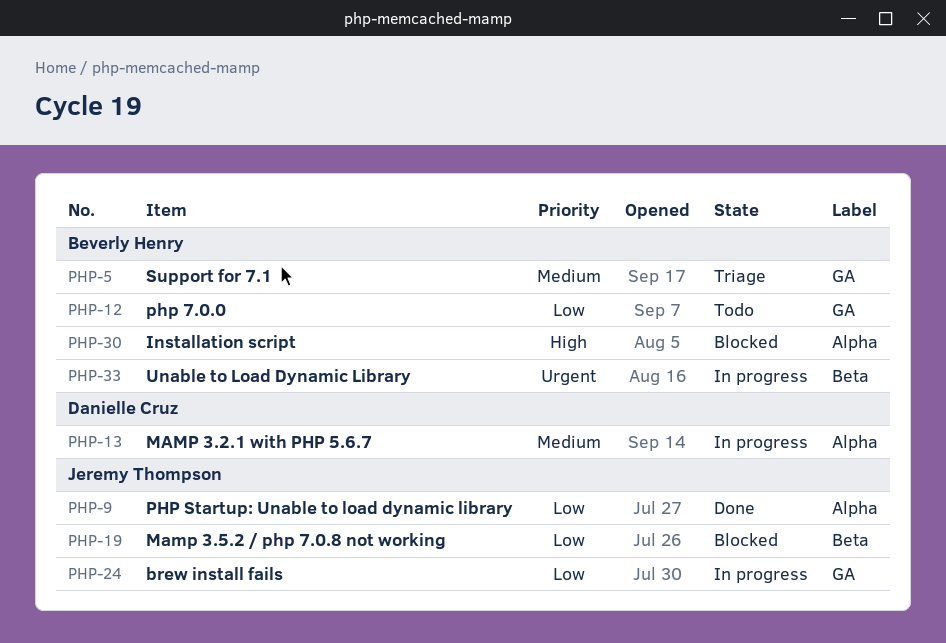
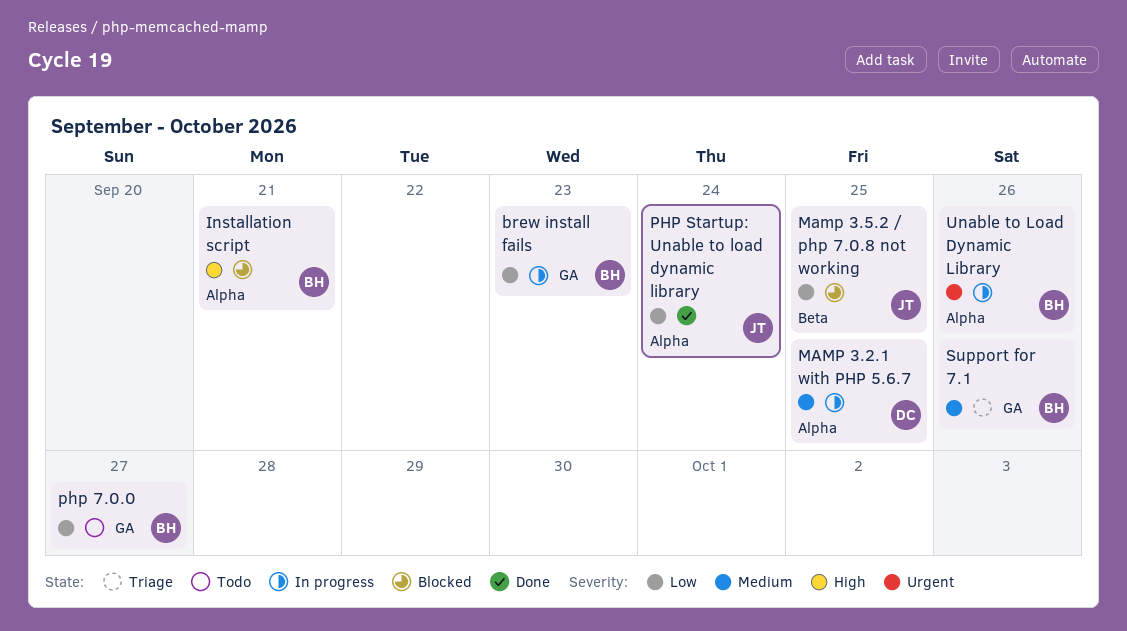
brew install fails, owner: Jeremy Thompson -> Beverly Henry
Unable to Load Dynamic Library, label: Beta -> Alpha

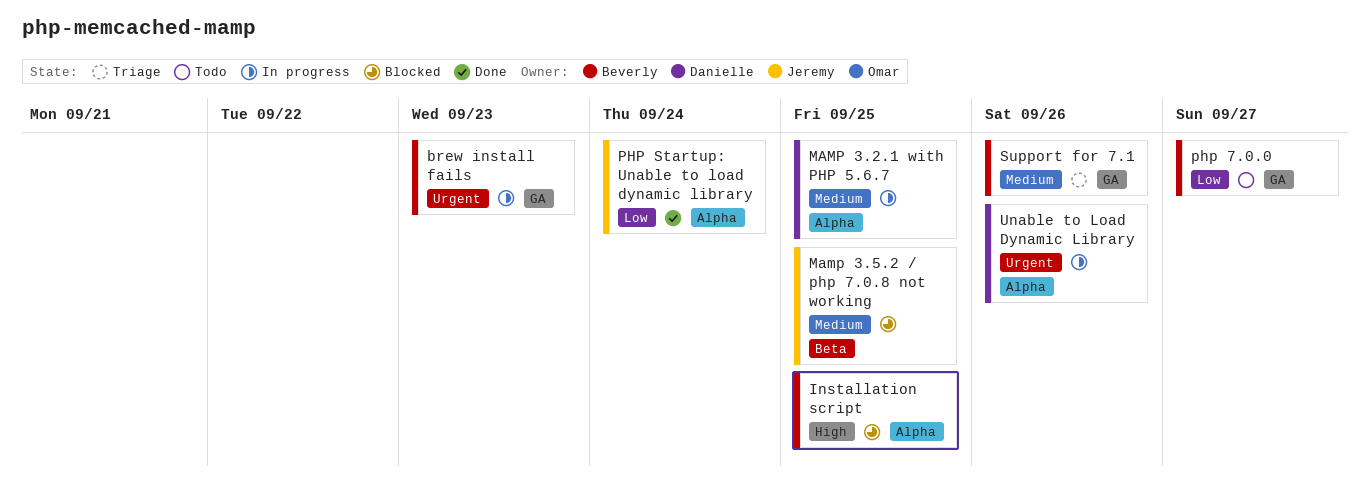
brew install fails, priority: Low -> Urgent
Installation script, due: Sep 21 -> Sep 25
Mamp 3.5.2 / php 7.0.8 not working, priority: Low -> Medium
Unable to Load Dynamic Library, owner: Beverly -> Danielle

